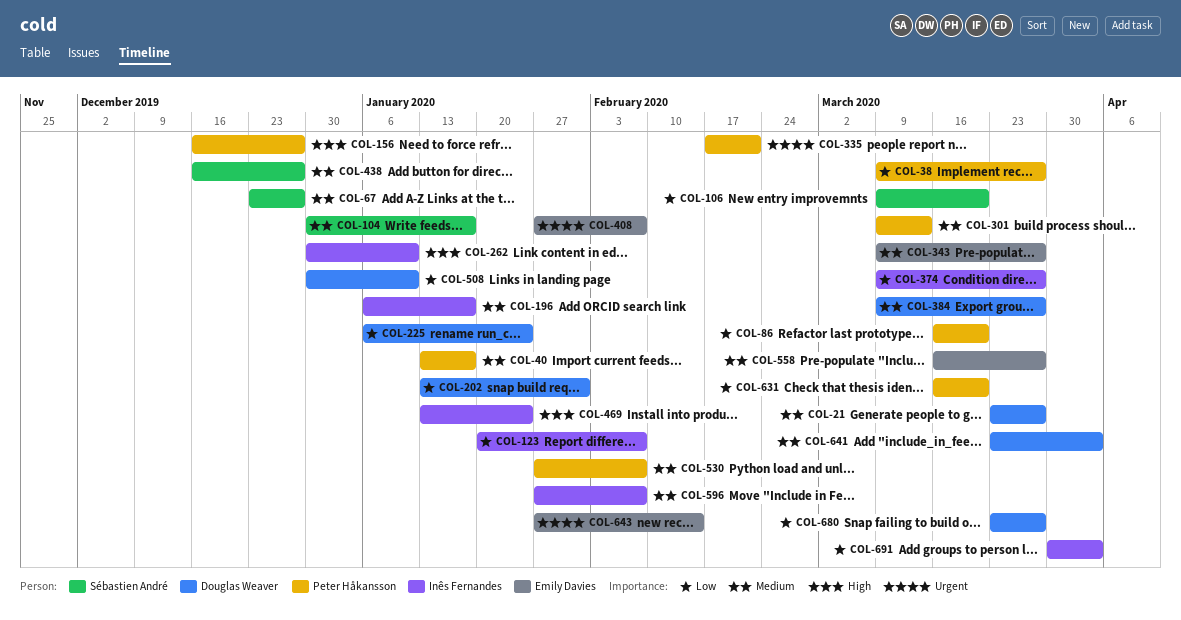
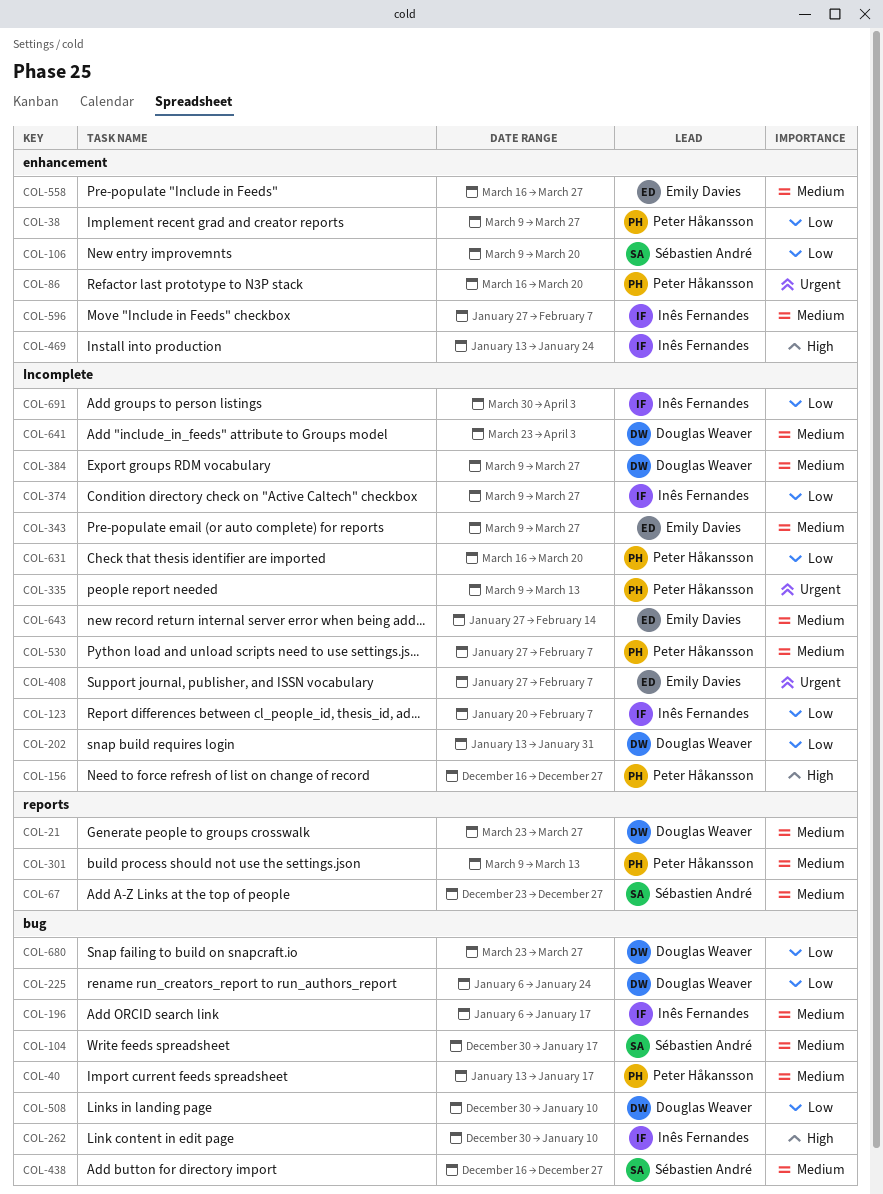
COL-86, priority: Low -> Urgent
COL-335, start: Feb 17 -> Mar 9
COL-335, due: Feb 21 -> Mar 13
COL-643, priority: Urgent -> Medium

